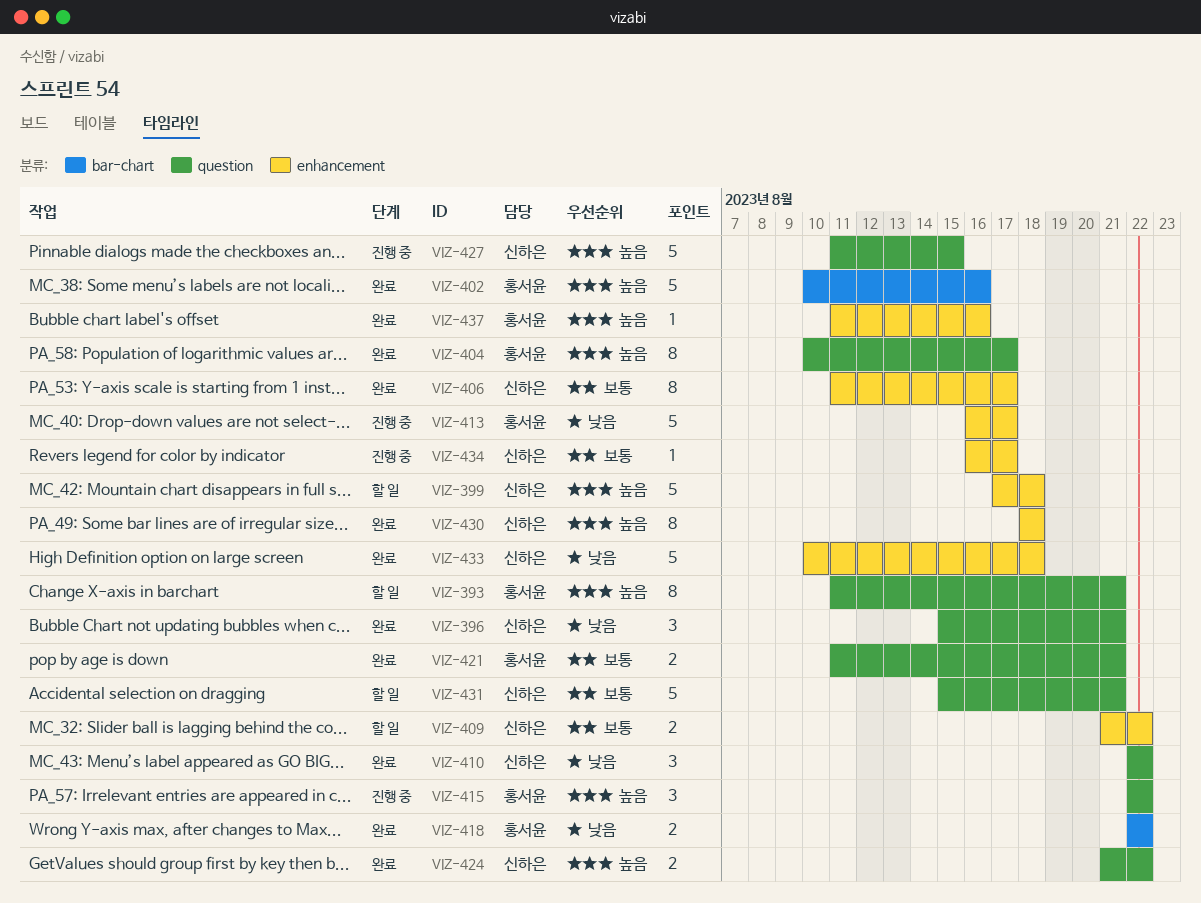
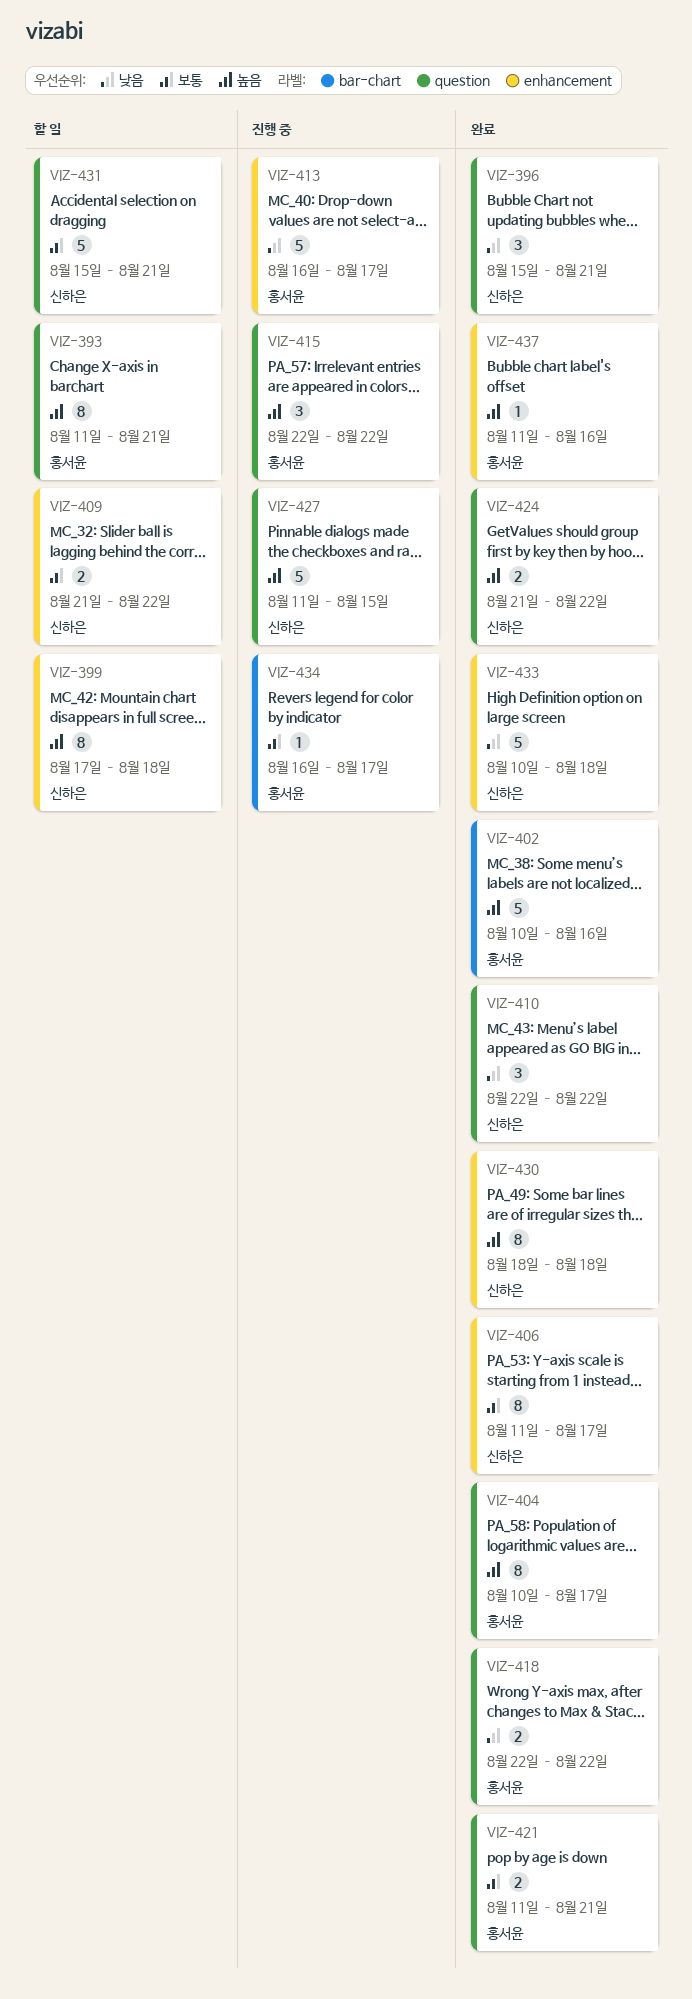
VIZ-399, estimate: 5 -> 8
VIZ-418, label: bar-chart -> question
VIZ-434, owner: 신하은 -> 홍서윤
VIZ-434, label: enhancement -> bar-chart

